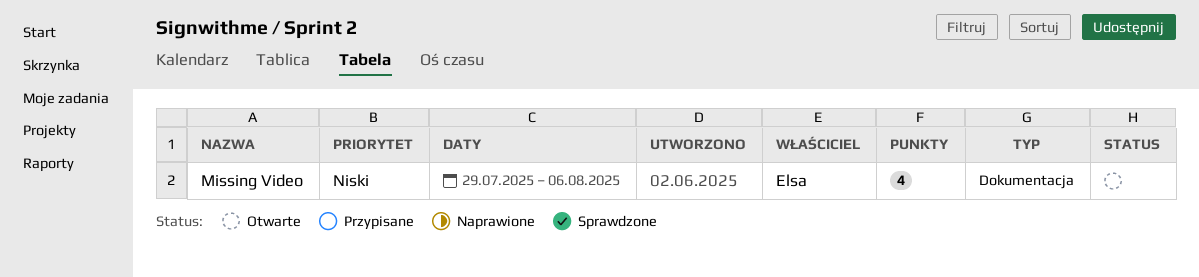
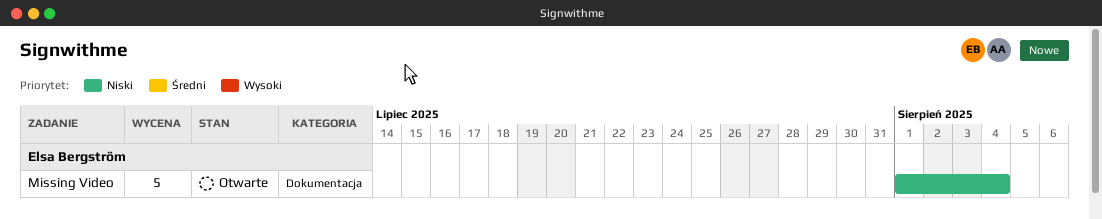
Missing Video, estimate: 4 -> 5
Missing Video, start: Jul 29 -> Aug 1
Missing Video, due: Aug 6 -> Aug 4

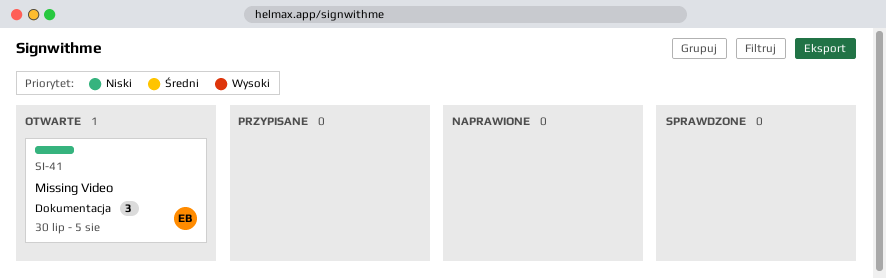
Missing Video, estimate: 5 -> 3
Missing Video, start: Aug 1 -> Jul 30
Missing Video, due: Aug 4 -> Aug 5

